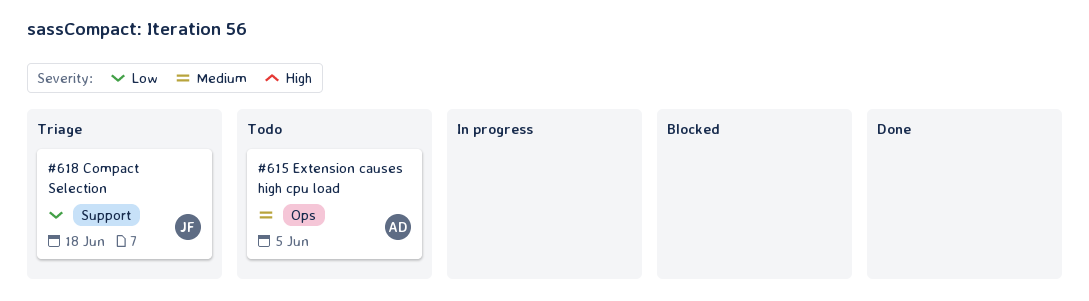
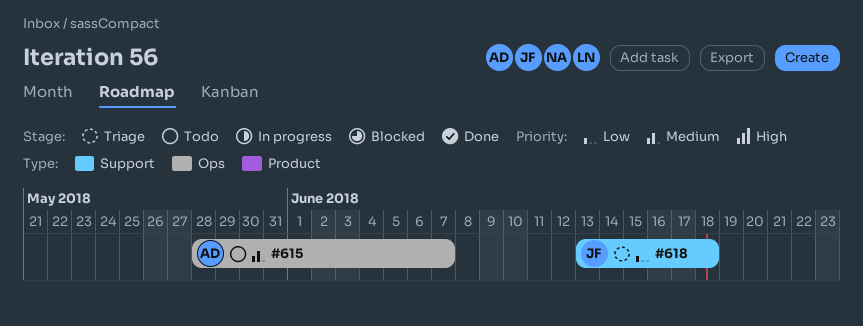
#615, due: Jun 5 -> Jun 7

